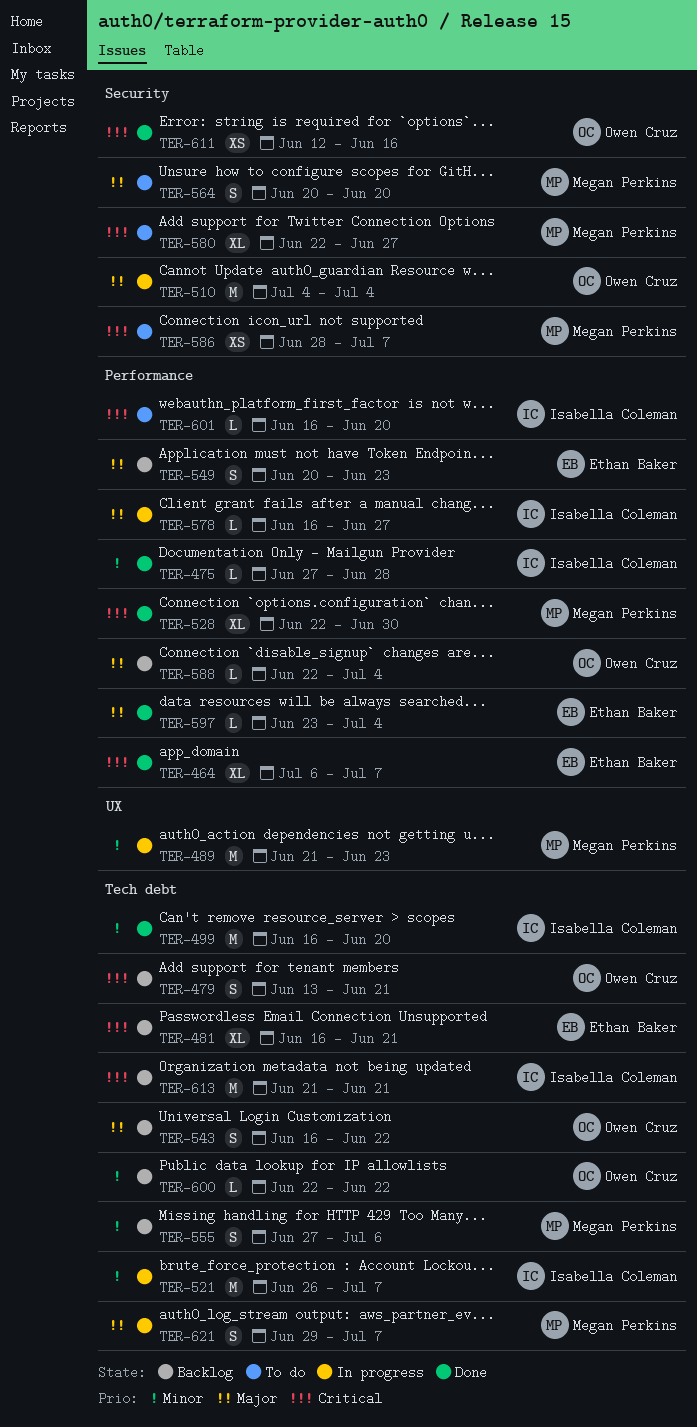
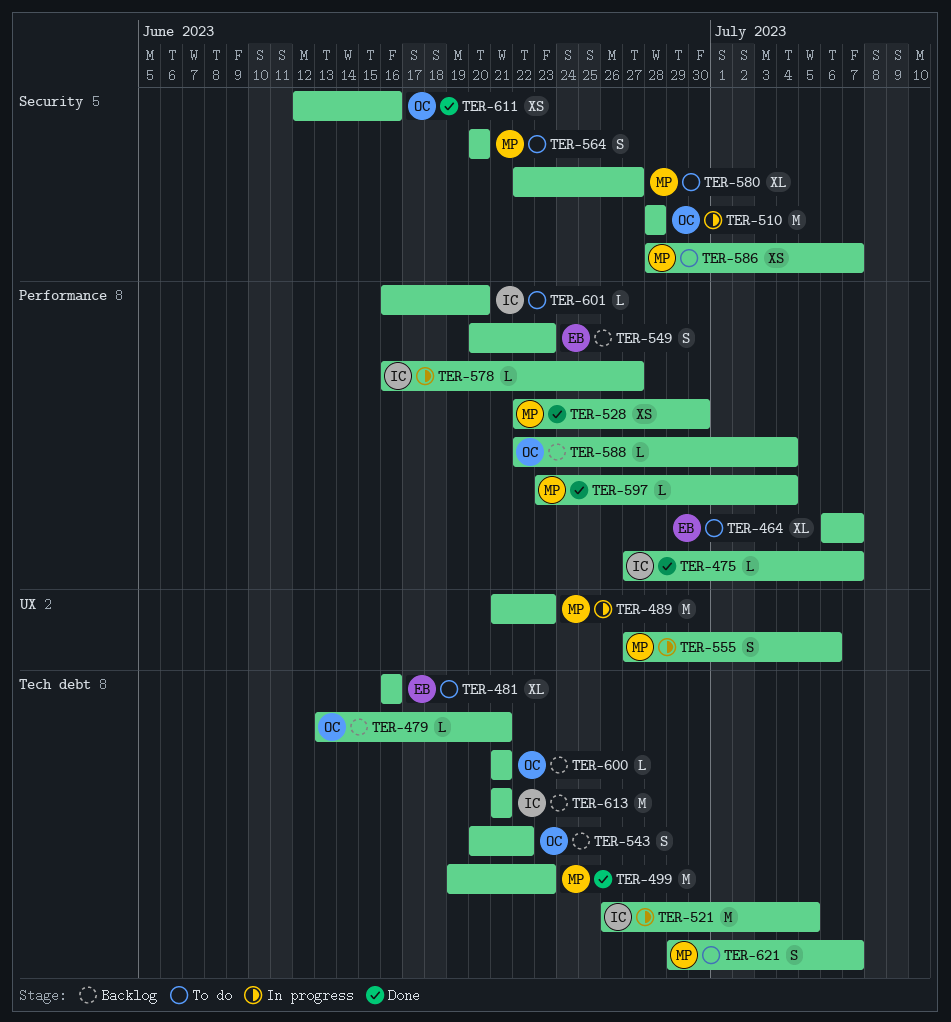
TER-464, status: Done -> To do
TER-475, due: Jun 28 -> Jul 7
TER-479, estimate: S -> L
TER-481, status: Backlog -> To do
TER-481, due: Jun 21 -> Jun 16
TER-499, owner: Isabella Coleman -> Megan Perkins
TER-499, start: Jun 16 -> Jun 19
TER-499, due: Jun 20 -> Jun 23
TER-510, start: Jul 4 -> Jun 28
TER-510, due: Jul 4 -> Jun 28
TER-521, due: Jul 7 -> Jul 5
TER-528, estimate: XL -> XS
TER-543, start: Jun 16 -> Jun 20
TER-555, status: Backlog -> In progress
TER-555, label: Tech debt -> UX
TER-597, owner: Ethan Baker -> Megan Perkins
TER-600, start: Jun 22 -> Jun 21
TER-600, due: Jun 22 -> Jun 21
TER-621, status: In progress -> To do

